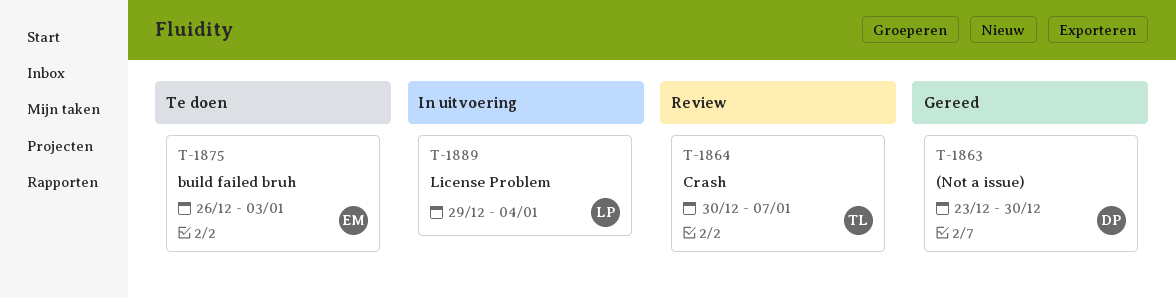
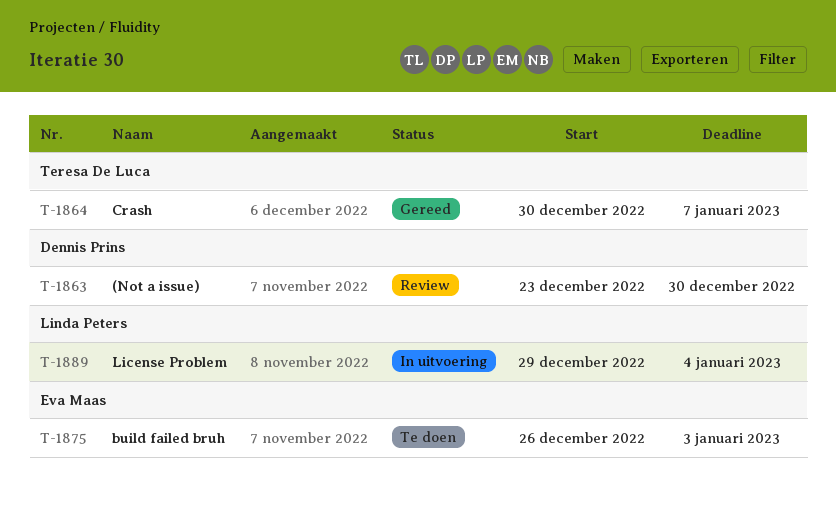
T-1863, status: Gereed -> Review
T-1864, status: Review -> Gereed

